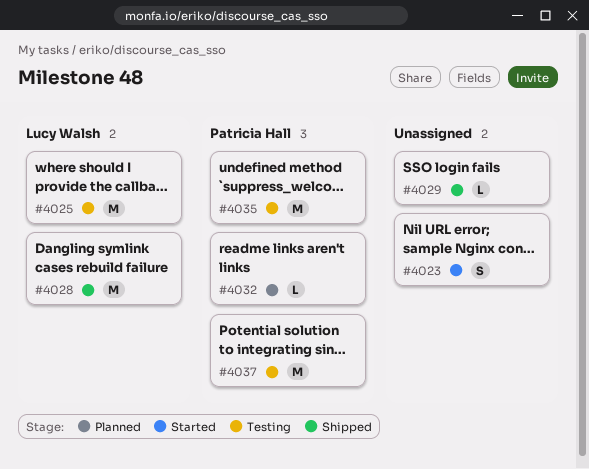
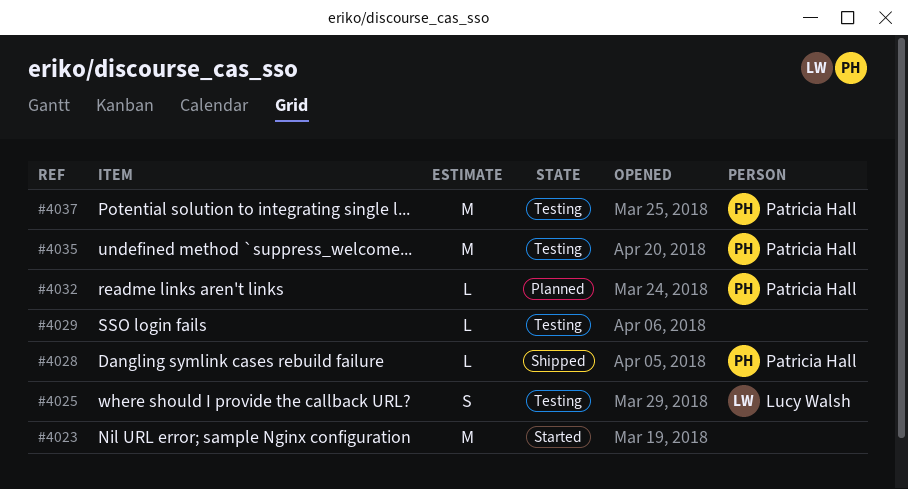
#4023, estimate: S -> M
#4025, estimate: M -> S
#4028, owner: Lucy Walsh -> Patricia Hall
#4028, estimate: M -> L
#4029, status: Shipped -> Testing

